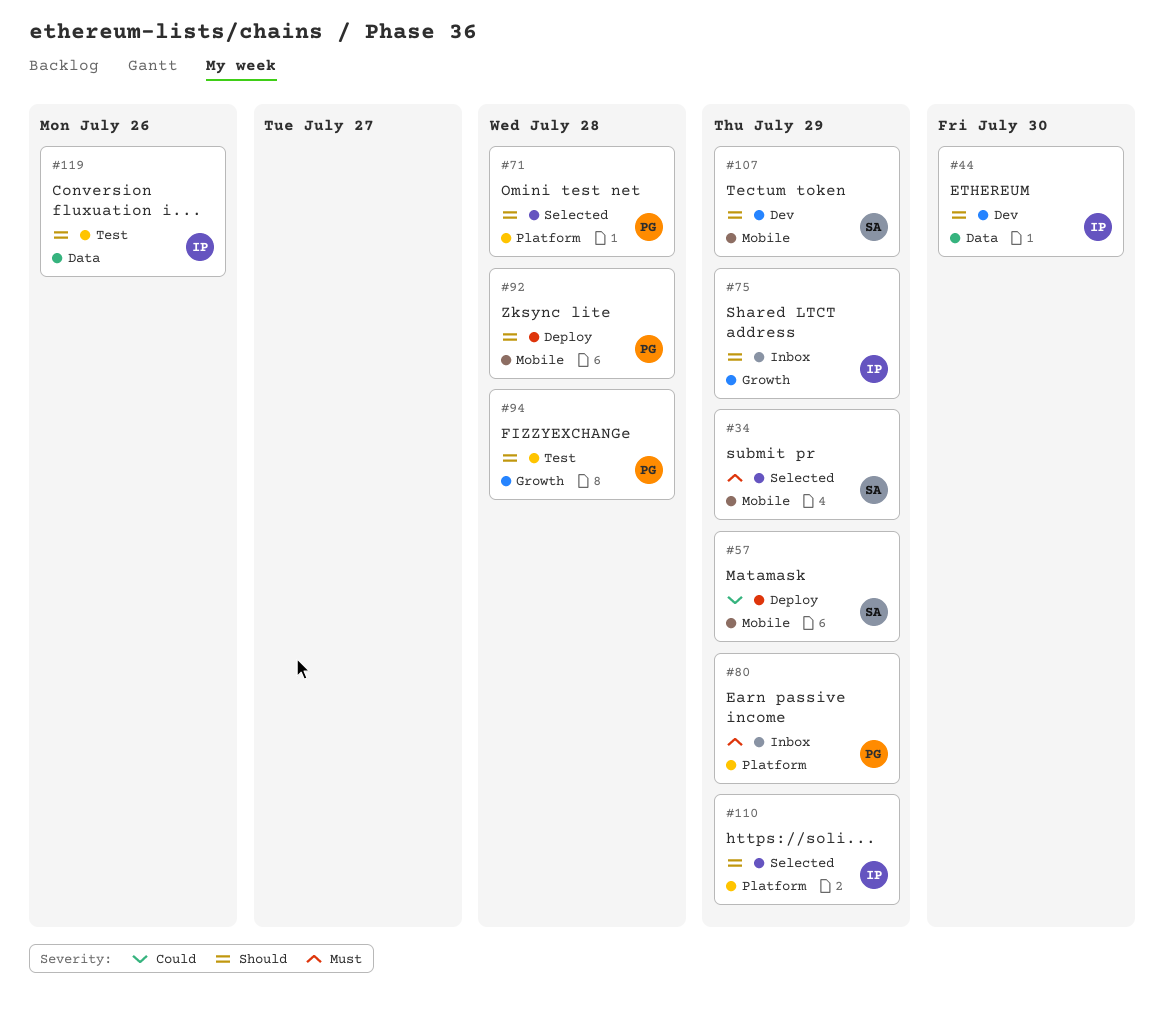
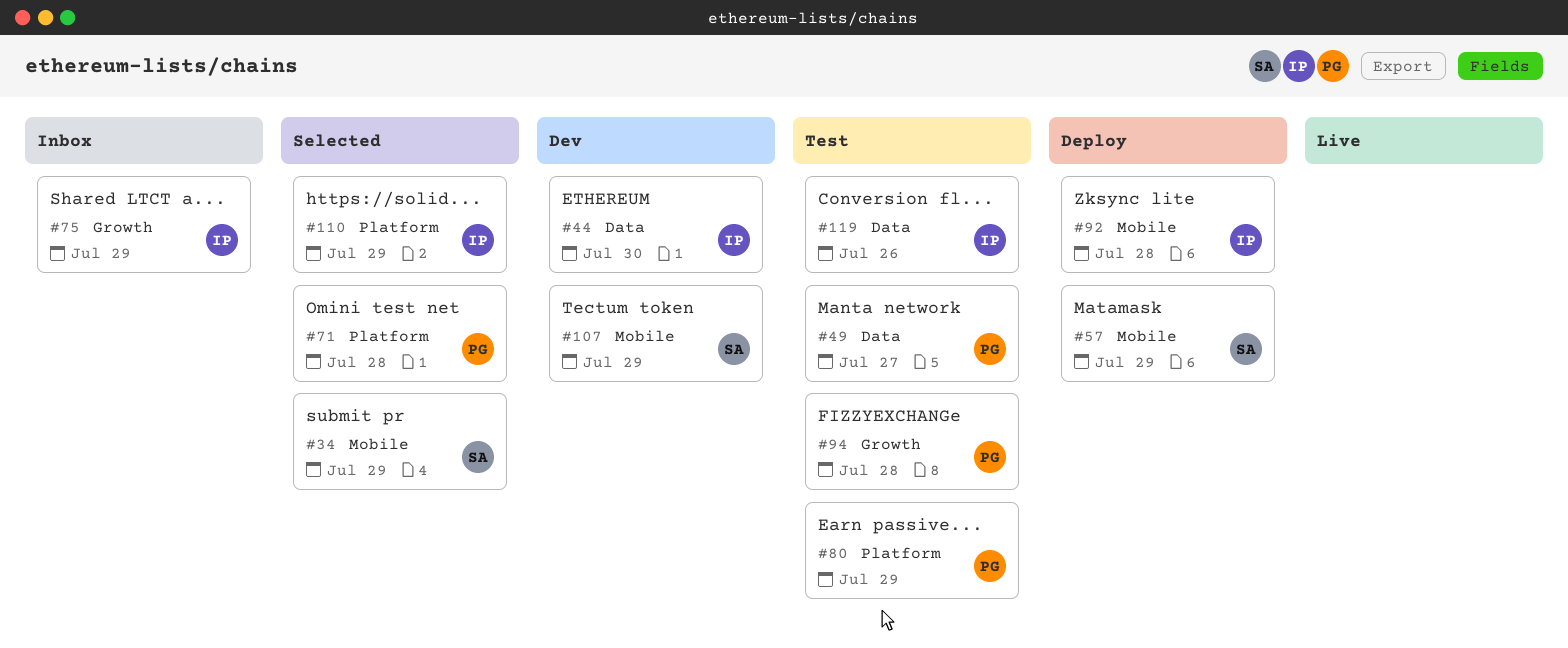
#49: none -> present
#80, status: Inbox -> Test
#92, owner: PG -> IP

